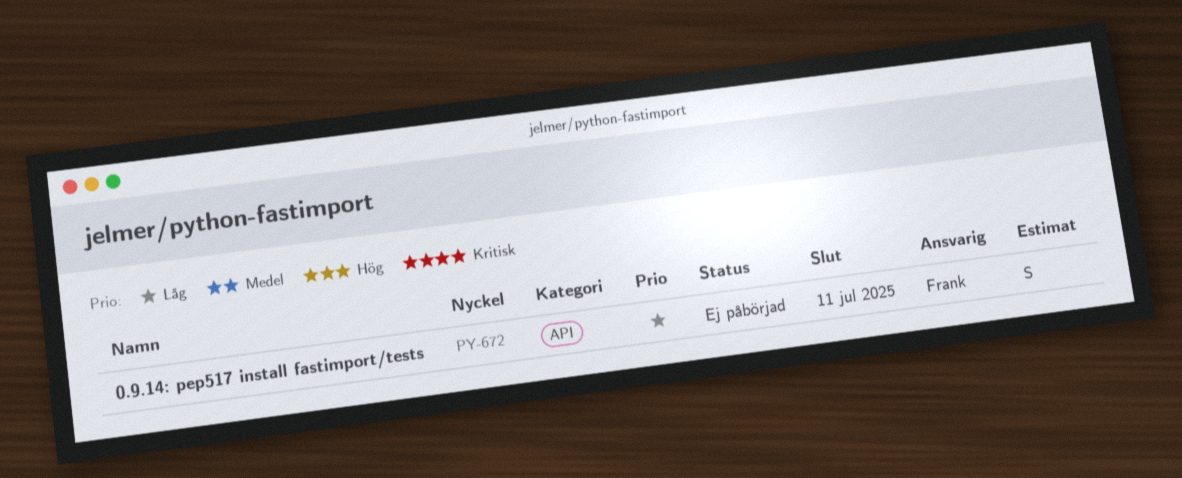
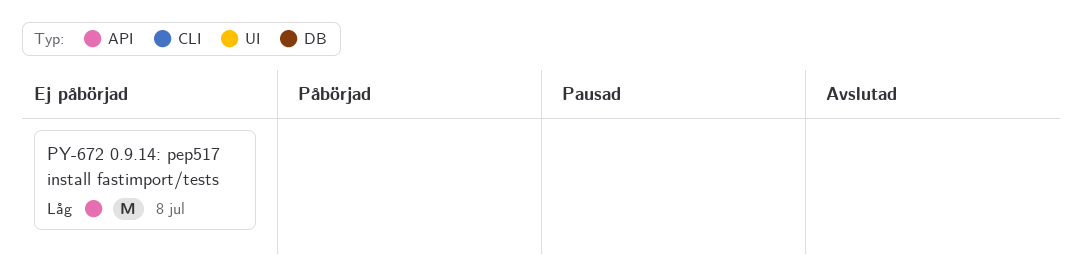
PY-672, estimate: S -> M
PY-672, due: Jul 11 -> Jul 8

